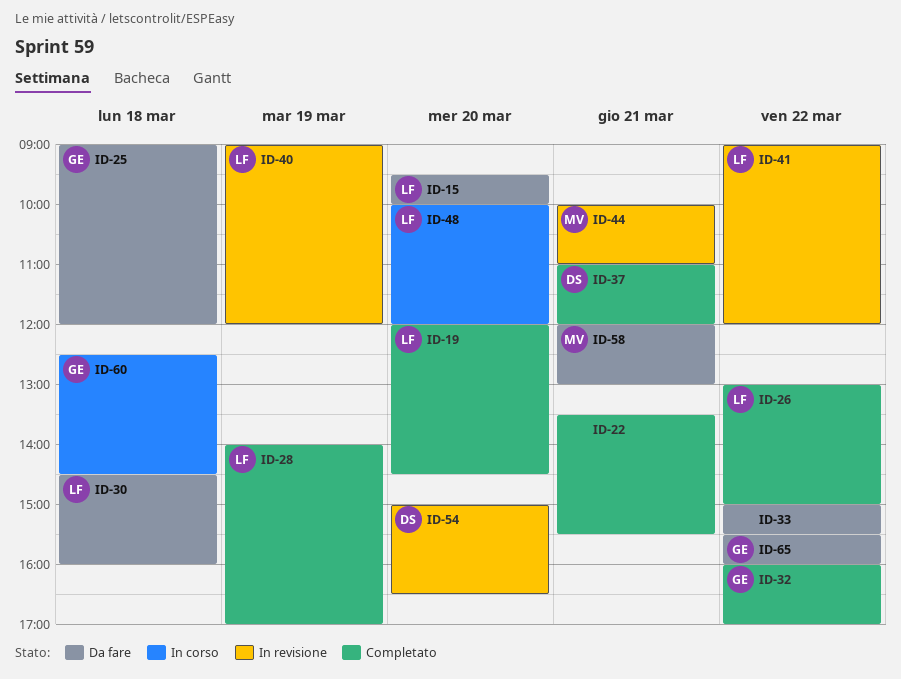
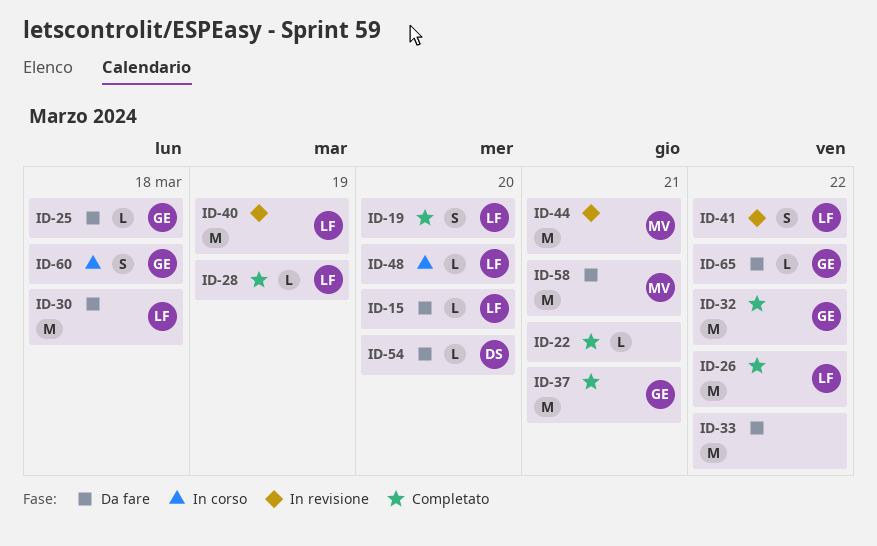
ID-37, owner: DS -> GE
ID-54, status: In revisione -> Da fare

